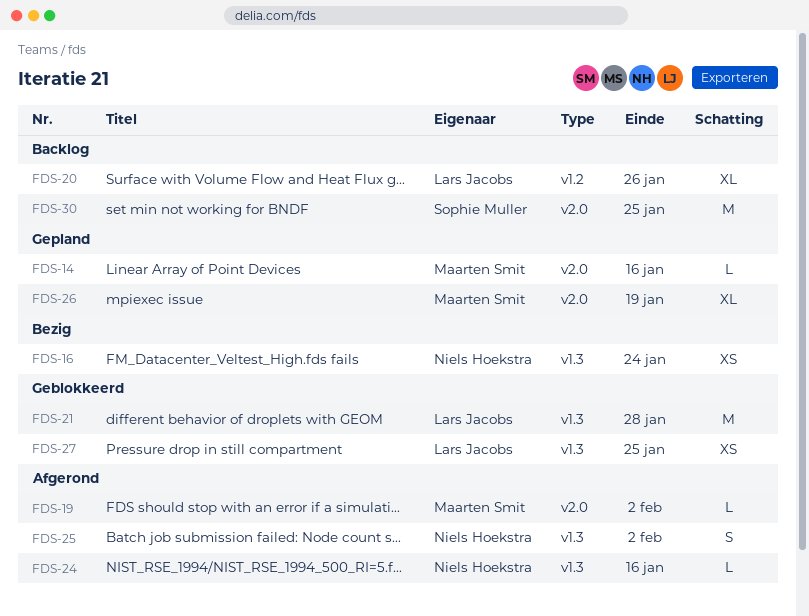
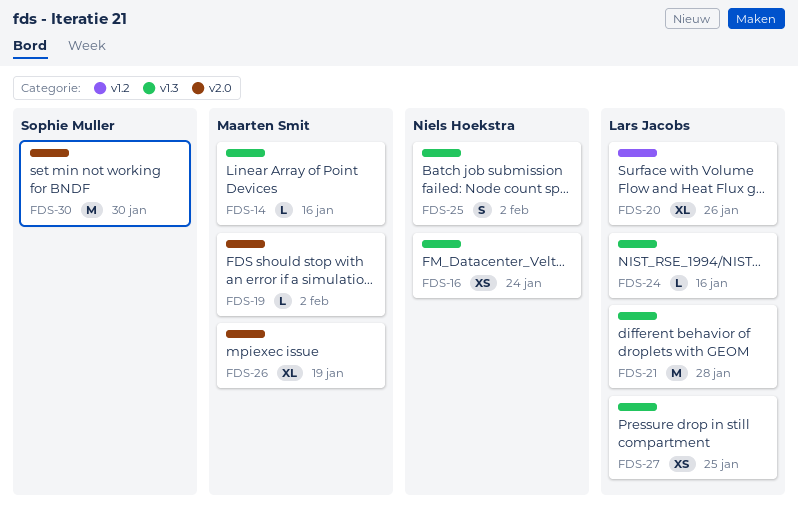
FDS-14, label: v2.0 -> v1.3
FDS-24, owner: Niels Hoekstra -> Lars Jacobs
FDS-30, due: Jan 25 -> Jan 30

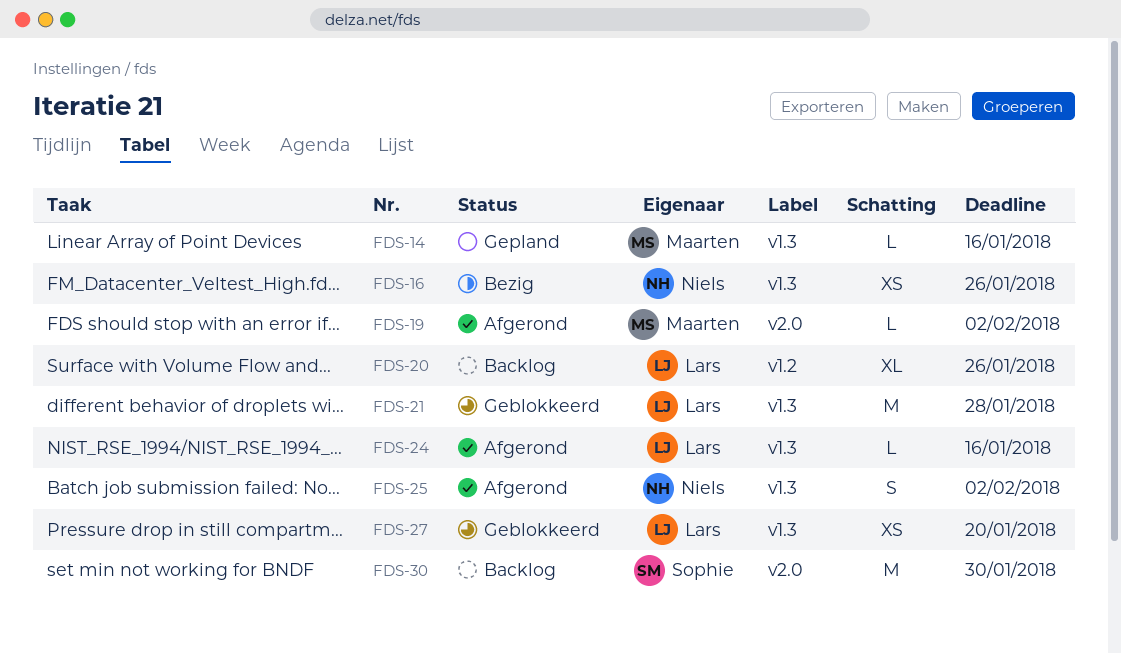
FDS-16, due: Jan 24 -> Jan 26
FDS-26: present -> none
FDS-27, due: Jan 25 -> Jan 20

